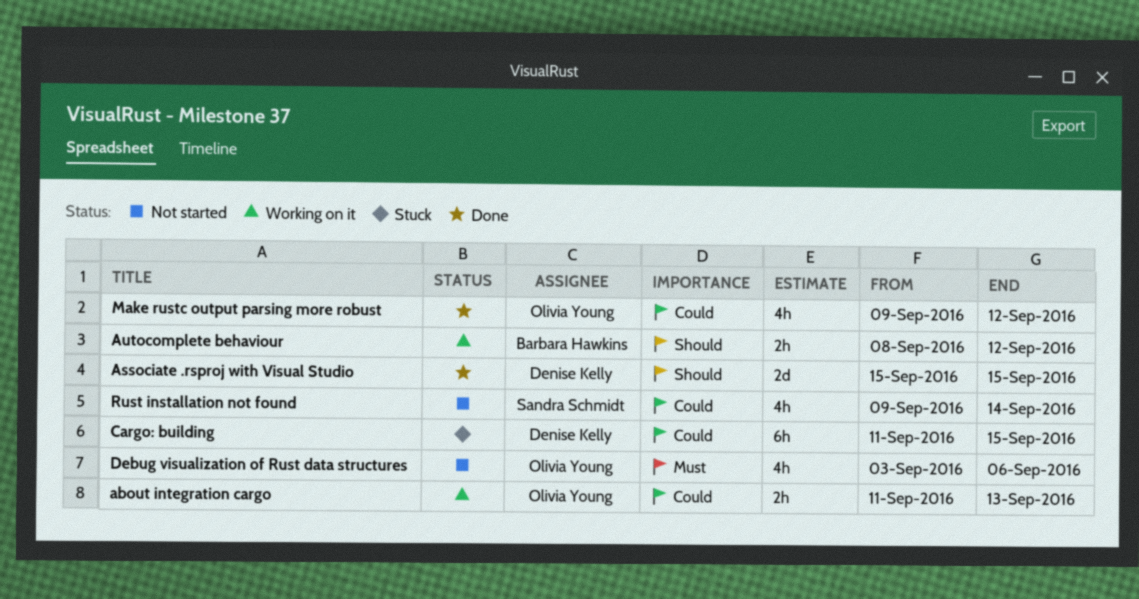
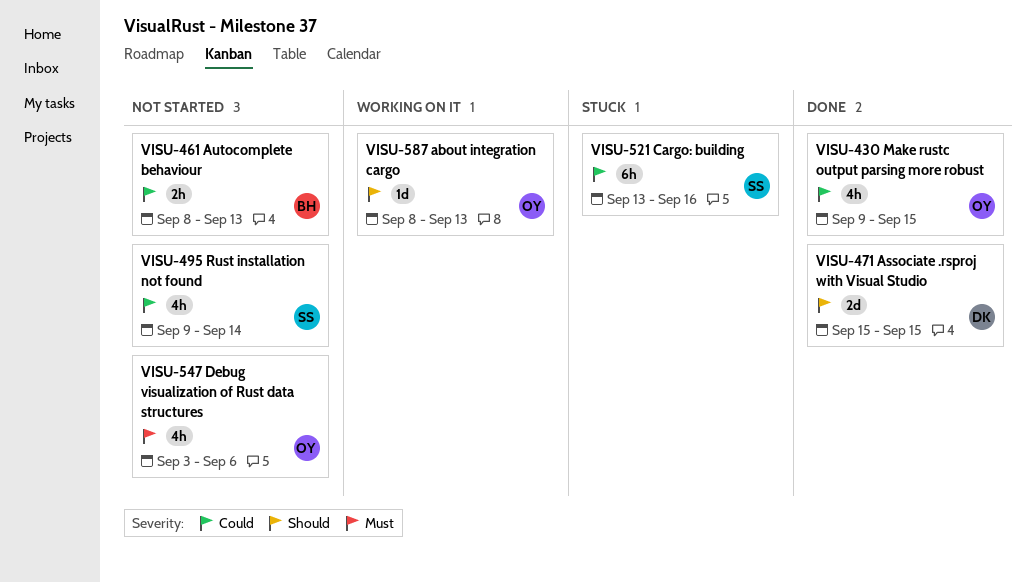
about integration cargo, priority: Could -> Should
about integration cargo, estimate: 2h -> 1d
about integration cargo, start: Sep 11 -> Sep 8
Autocomplete behaviour, status: Working on it -> Not started
Autocomplete behaviour, priority: Should -> Could
Autocomplete behaviour, due: Sep 12 -> Sep 13
Cargo: building, owner: Denise Kelly -> Sandra Schmidt
Cargo: building, start: Sep 11 -> Sep 13
Cargo: building, due: Sep 15 -> Sep 16
Make rustc output parsing more robust, due: Sep 12 -> Sep 15

